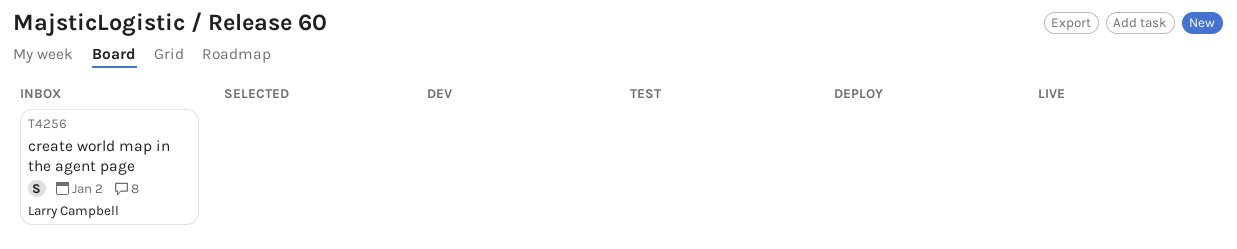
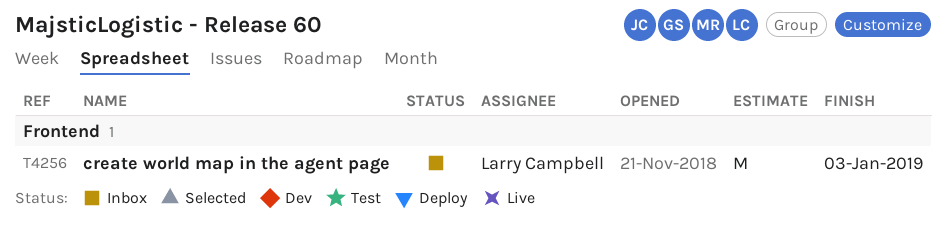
T4256, estimate: S -> M
T4256, due: Jan 2 -> Jan 3

